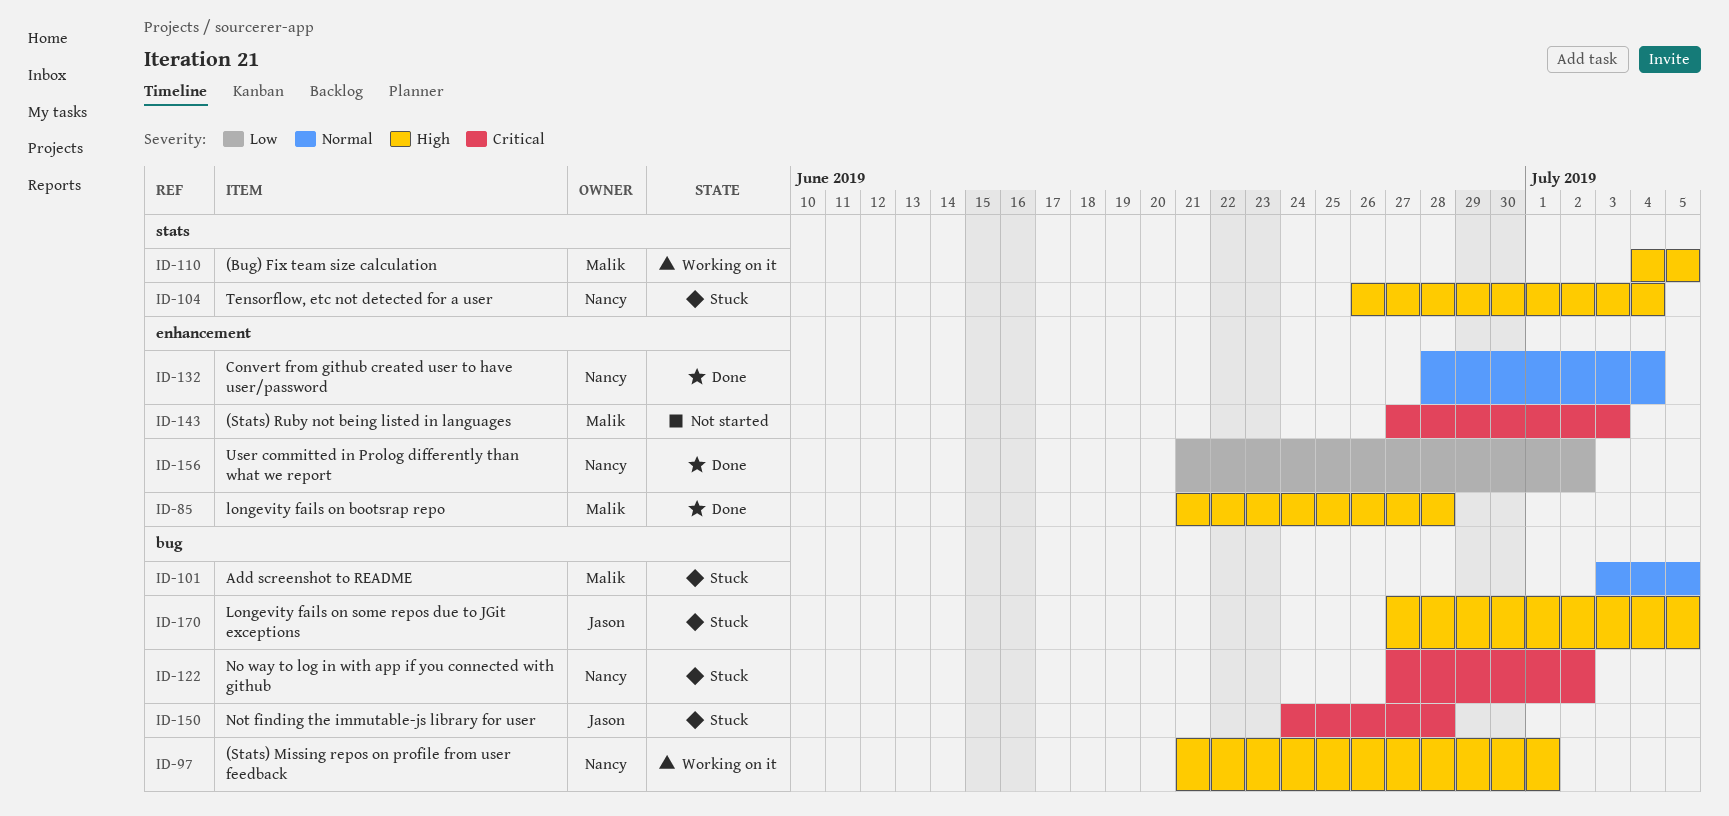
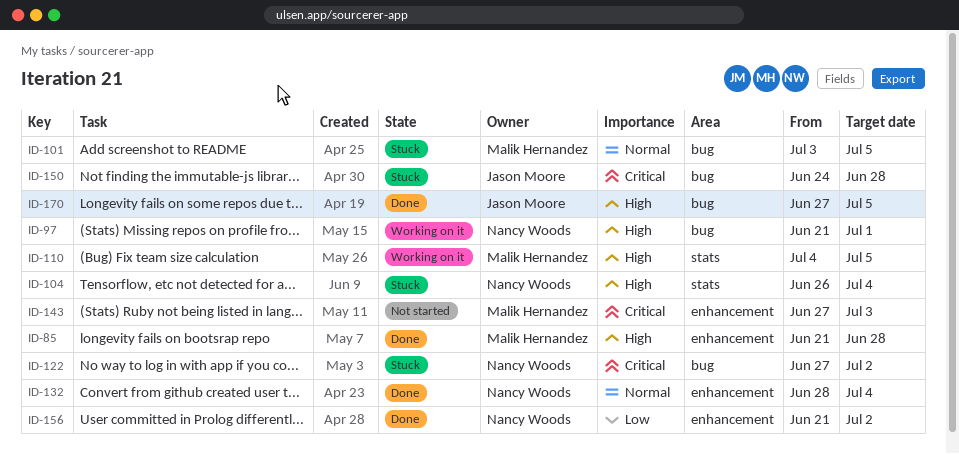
ID-170, status: Stuck -> Done

